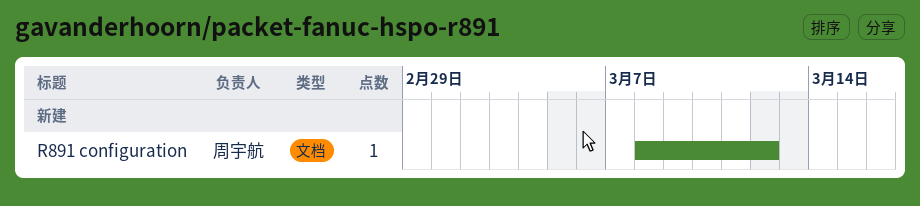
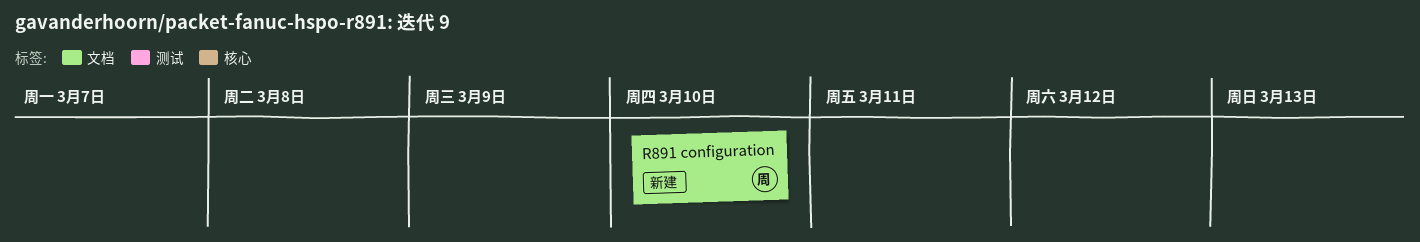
R891 configuration, due: Mar 12 -> Mar 10

